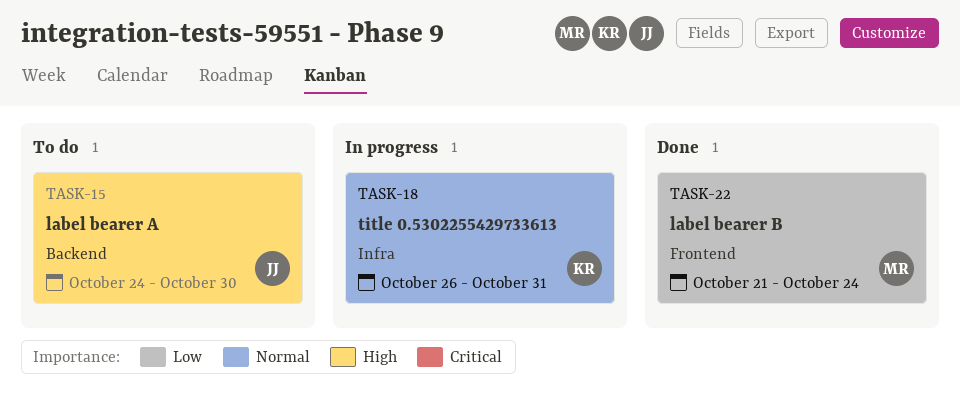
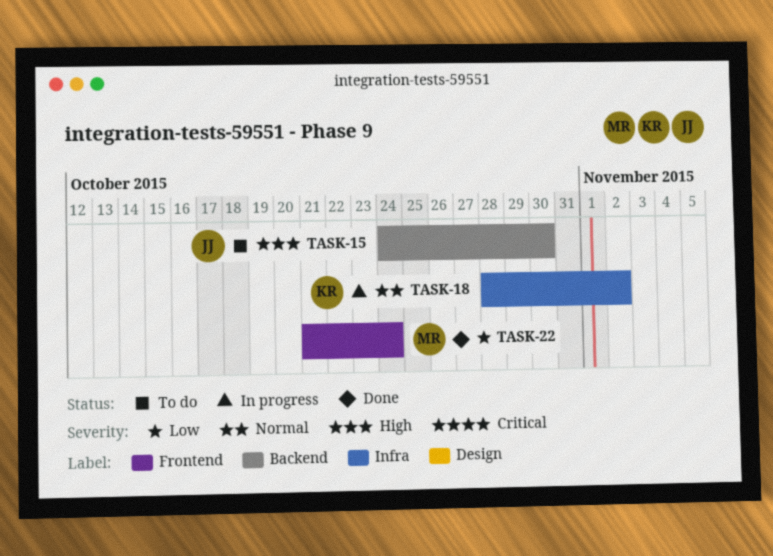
TASK-18, start: Oct 26 -> Oct 28
TASK-18, due: Oct 31 -> Nov 2

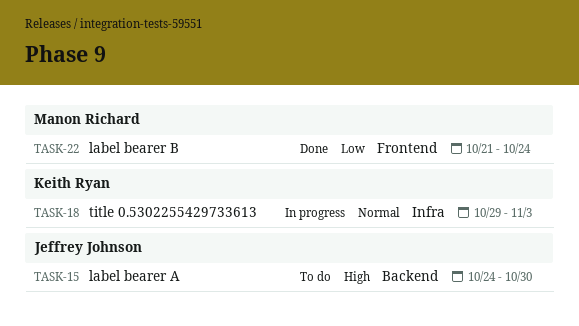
TASK-18, start: Oct 28 -> Oct 29
TASK-18, due: Nov 2 -> Nov 3

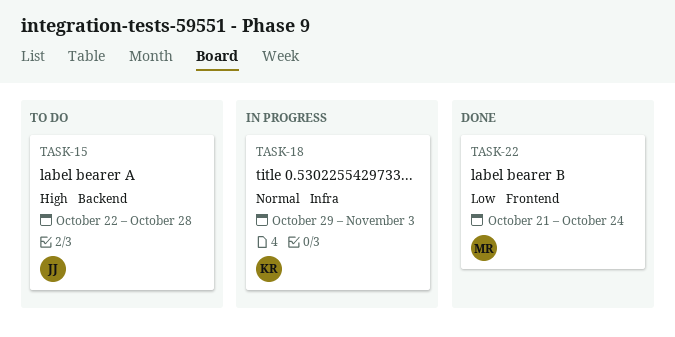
TASK-15, start: Oct 24 -> Oct 22
TASK-15, due: Oct 30 -> Oct 28

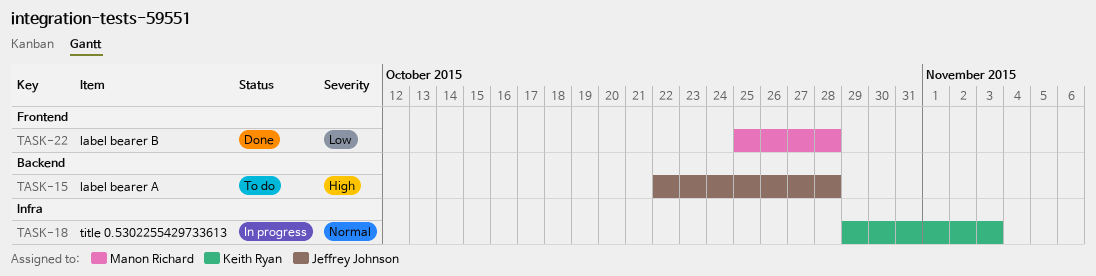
TASK-22, start: Oct 21 -> Oct 25
TASK-22, due: Oct 24 -> Oct 28

